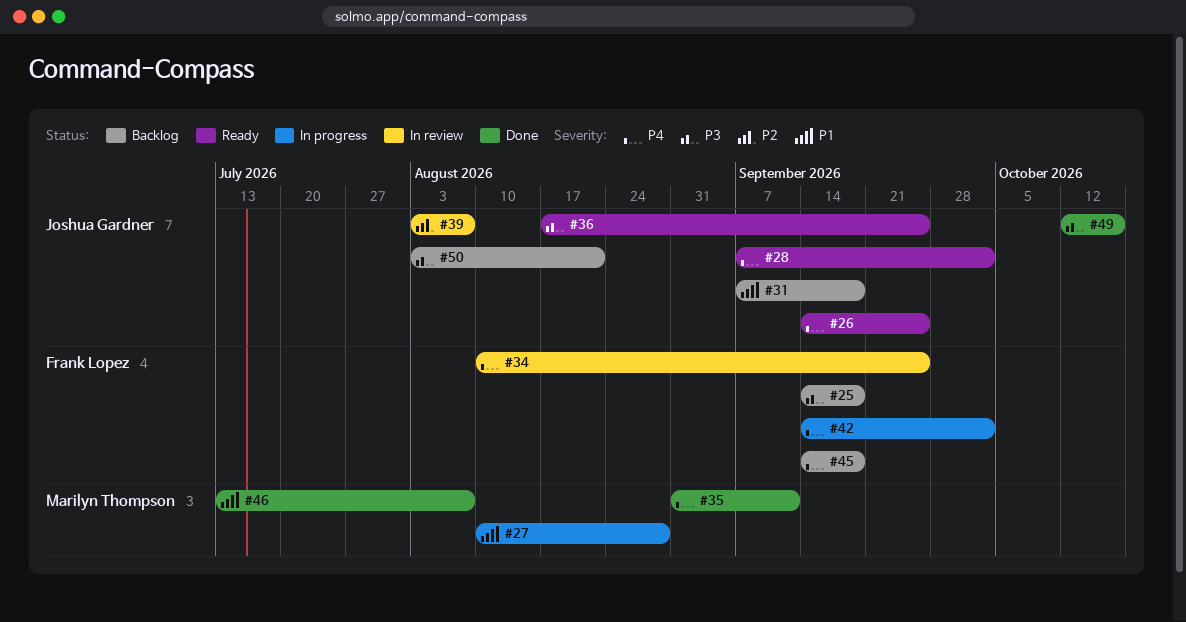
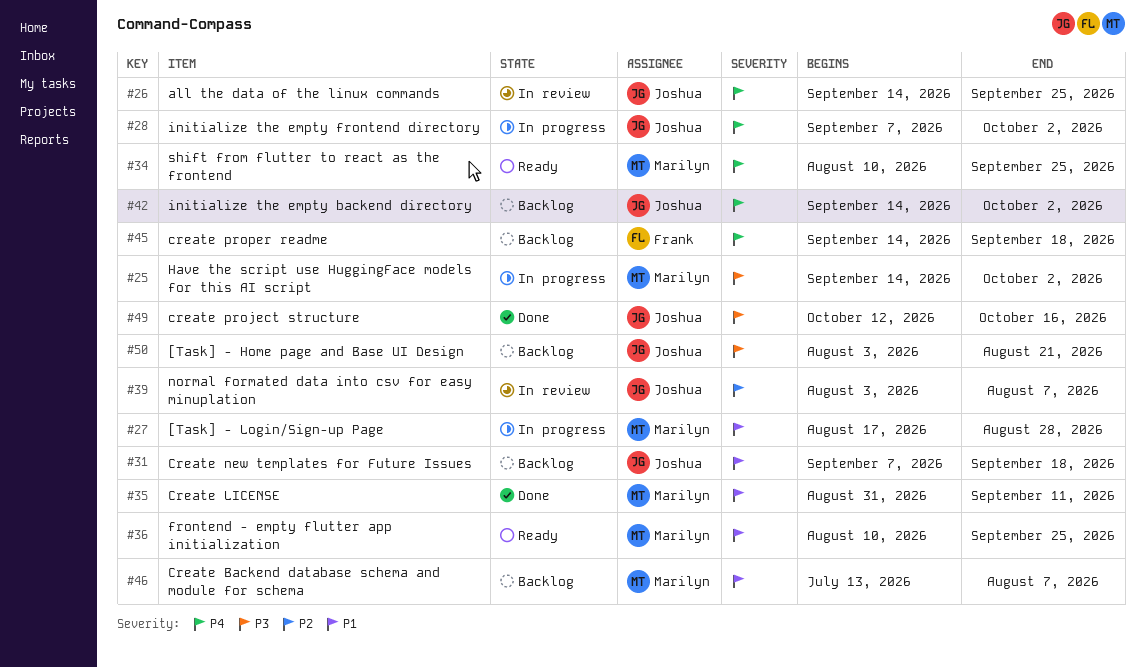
#25, status: Backlog -> In progress
#25, owner: Frank Lopez -> Marilyn Thompson
#25, due: Sep 18 -> Oct 2
#26, status: Ready -> In review
#27, start: Aug 10 -> Aug 17
#28, status: Ready -> In progress
#34, status: In review -> Ready
#34, owner: Frank Lopez -> Marilyn Thompson
#35, priority: P4 -> P1
#36, owner: Joshua Gardner -> Marilyn Thompson
#36, priority: P3 -> P1
#36, start: Aug 17 -> Aug 10
#42, status: In progress -> Backlog
#42, owner: Frank Lopez -> Joshua Gardner
#46, status: Done -> Backlog

